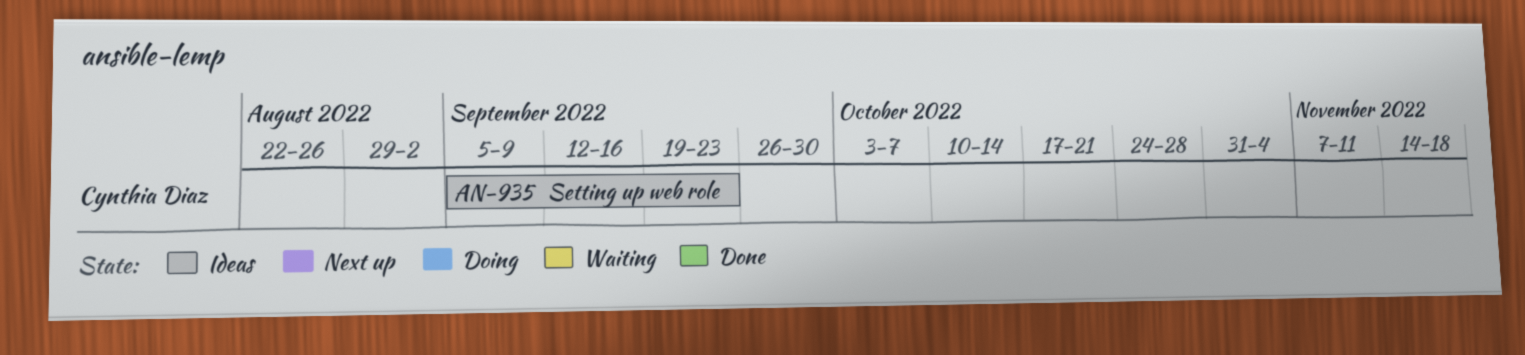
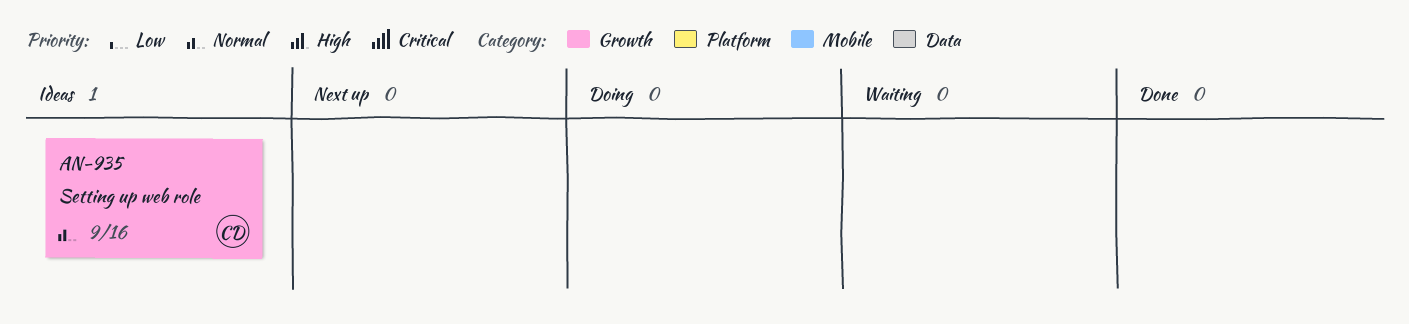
AN-935, due: Sep 23 -> Sep 16

